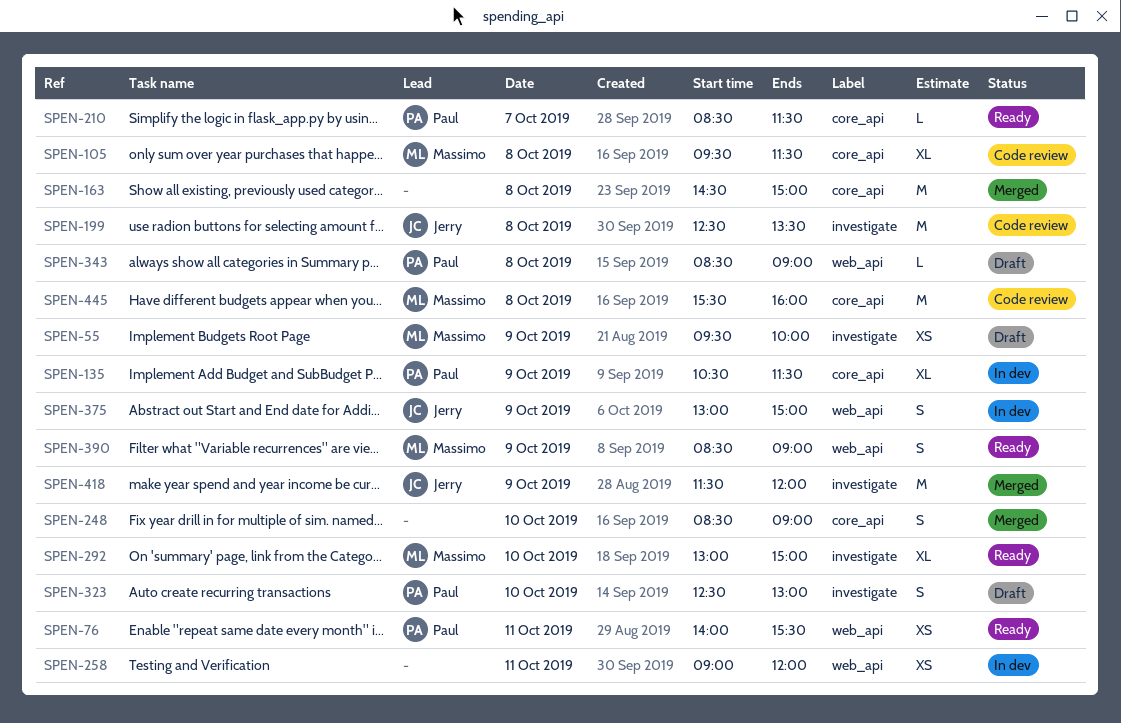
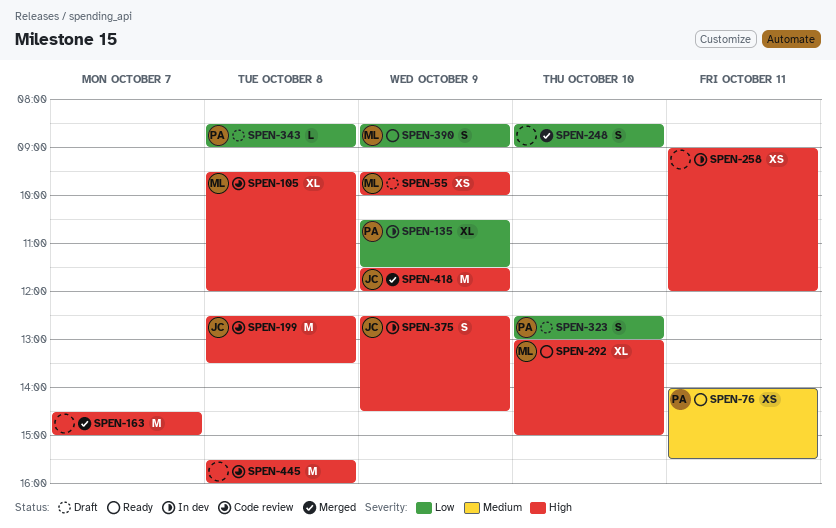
SPEN-105, ends: 11:30 -> 12:00
SPEN-163, day: Oct 8 -> Oct 7
SPEN-210: present -> none
SPEN-375, begins: 13:00 -> 12:30
SPEN-375, ends: 15:00 -> 14:30
SPEN-445, owner: Massimo -> none

